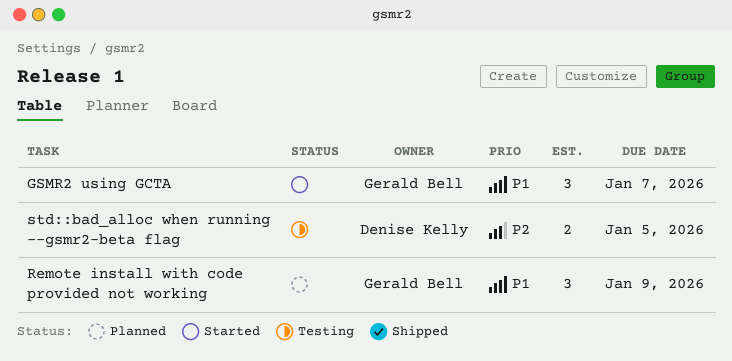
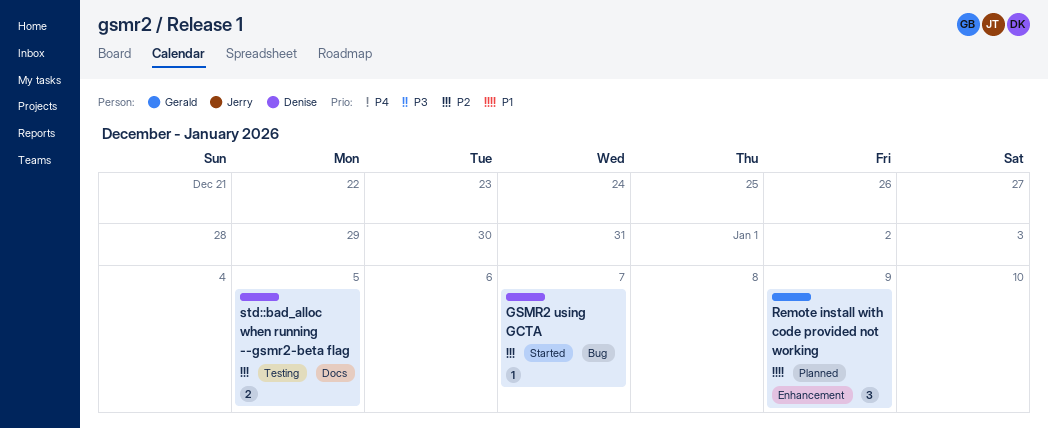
GSMR2 using GCTA, owner: Gerald Bell -> Denise Kelly
GSMR2 using GCTA, priority: P1 -> P2
GSMR2 using GCTA, estimate: 3 -> 1

